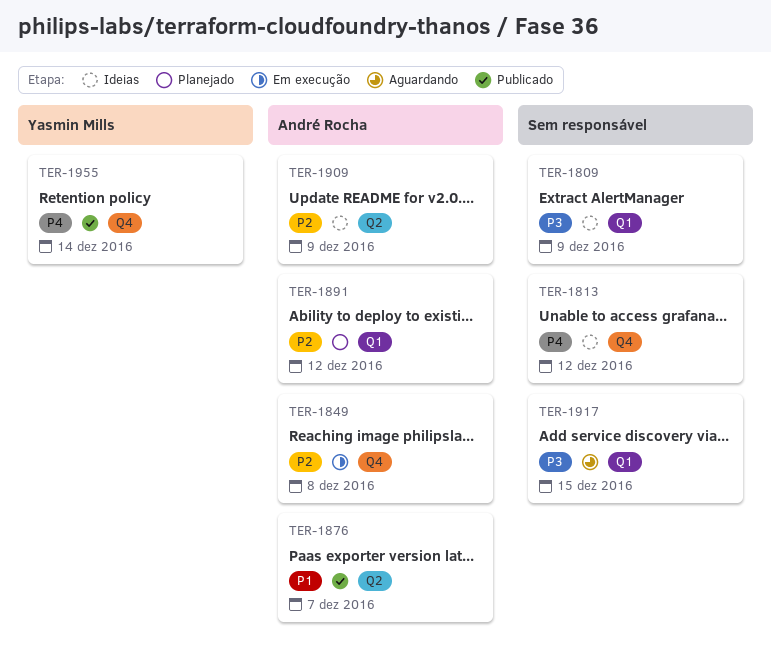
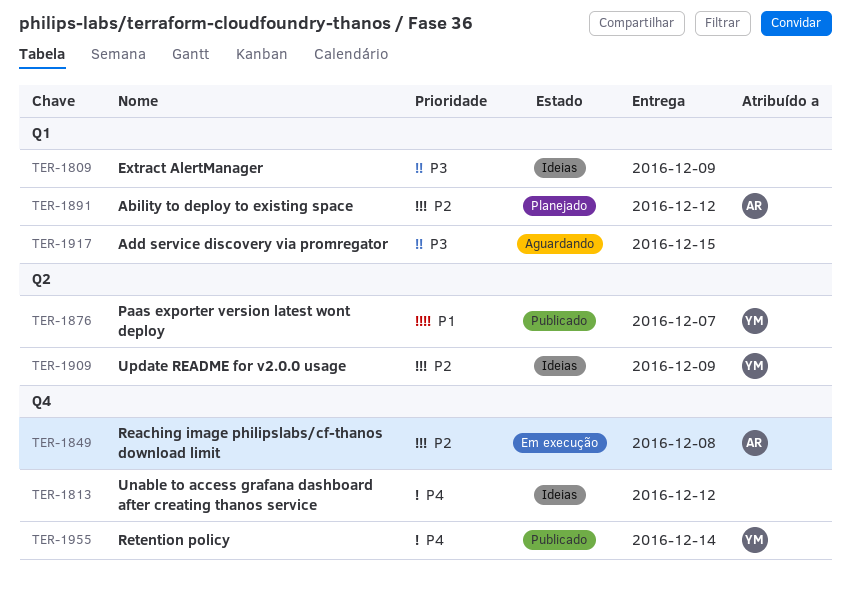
TER-1876, owner: André Rocha -> Yasmin Mills
TER-1909, owner: André Rocha -> Yasmin Mills

